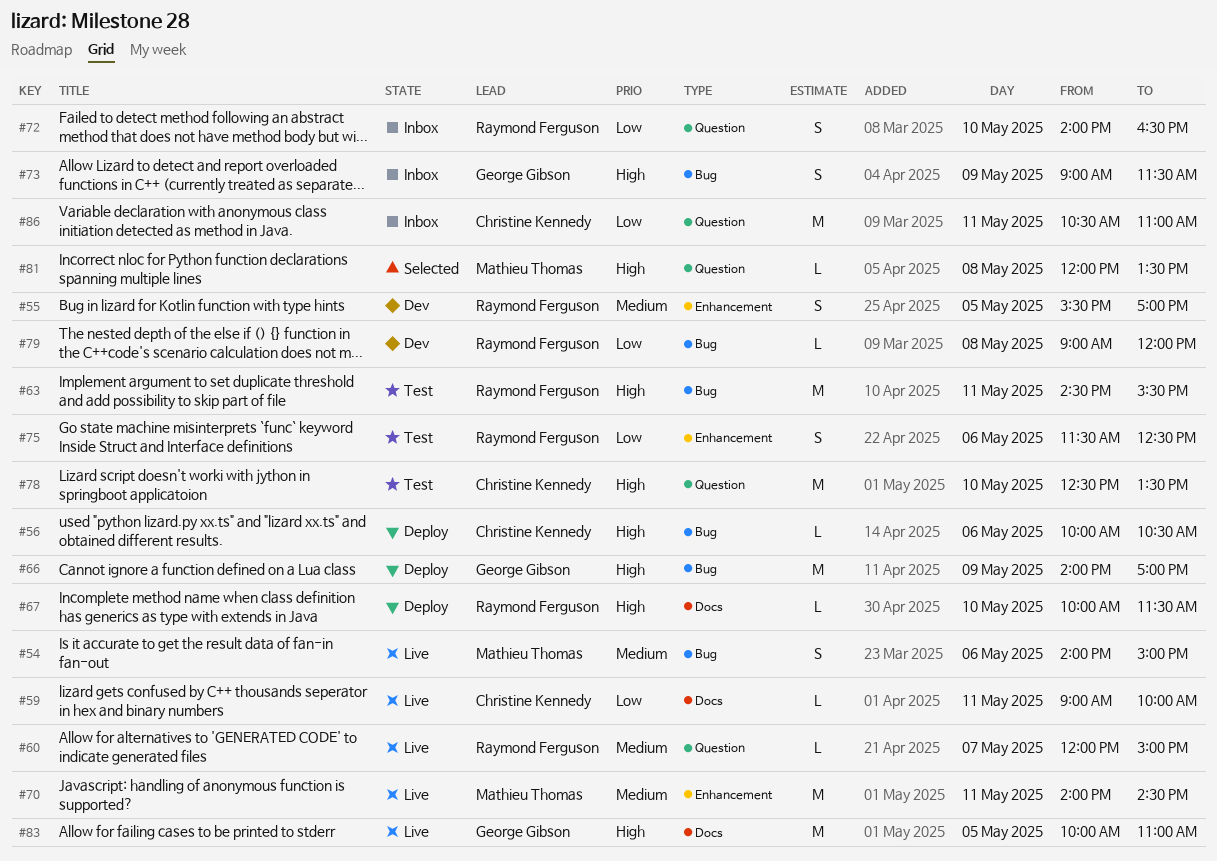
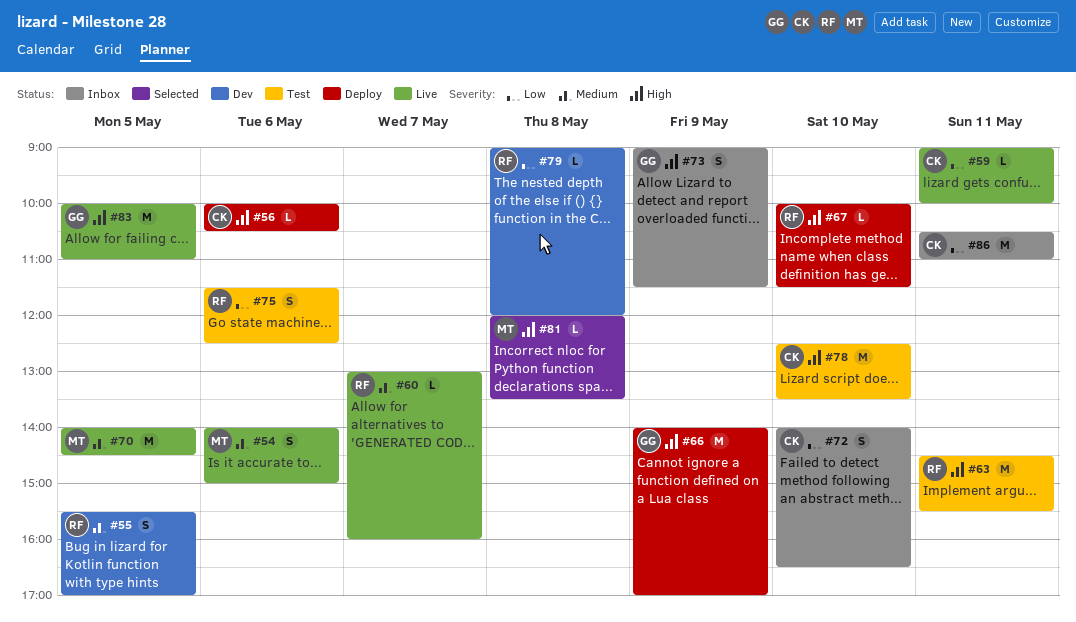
#60, begins: 12:00 -> 13:00
#60, ends: 15:00 -> 16:00
#70, day: May 11 -> May 5
#72, owner: Raymond Ferguson -> Christine Kennedy

